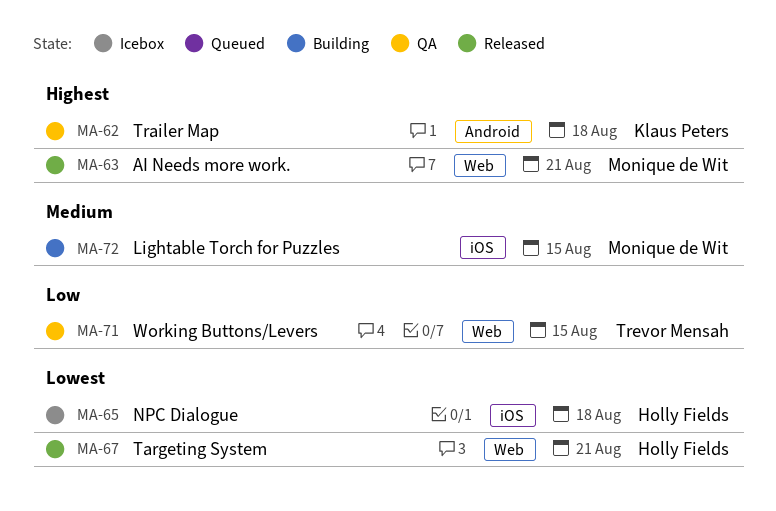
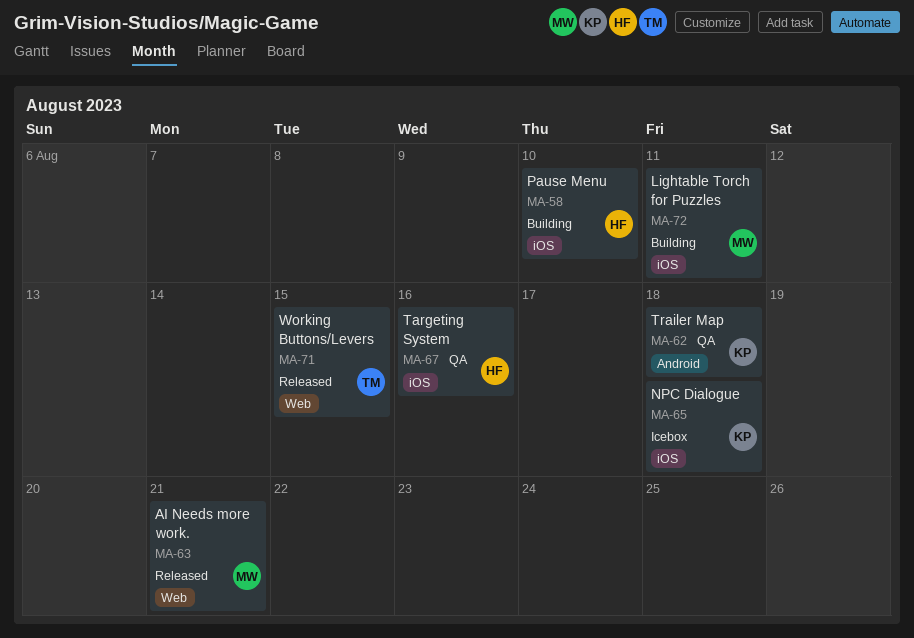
MA-58: none -> present
MA-65, owner: Holly Fields -> Klaus Peters
MA-67, status: Released -> QA
MA-67, label: Web -> iOS
MA-67, due: Aug 21 -> Aug 16
MA-71, status: QA -> Released
MA-72, due: Aug 15 -> Aug 11

